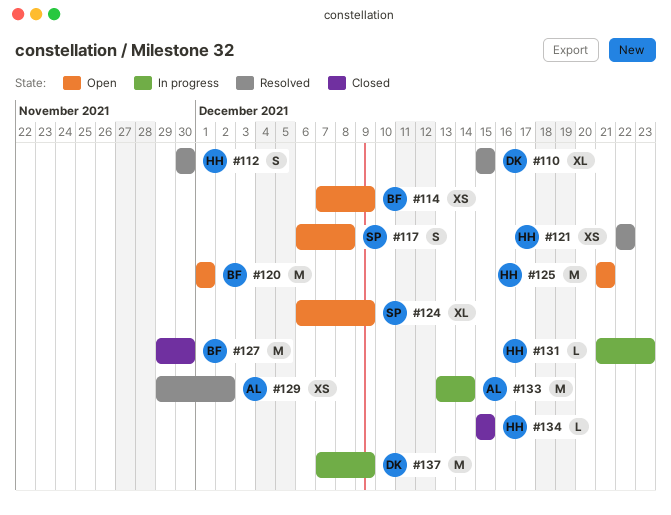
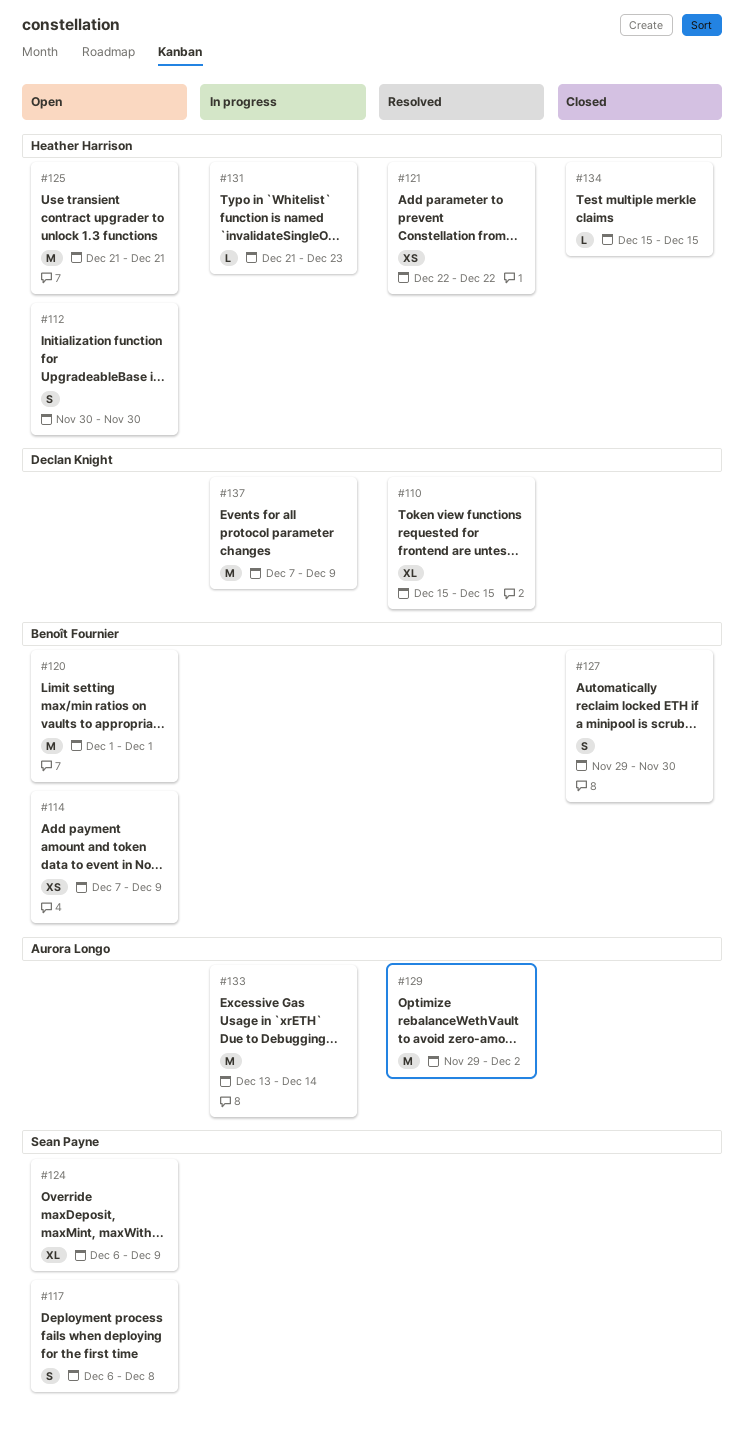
#112, status: Resolved -> Open
#127, estimate: M -> S
#129, estimate: XS -> M

